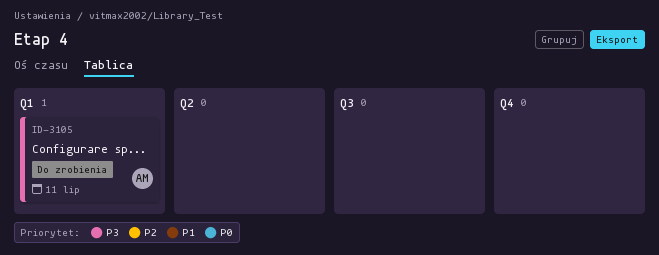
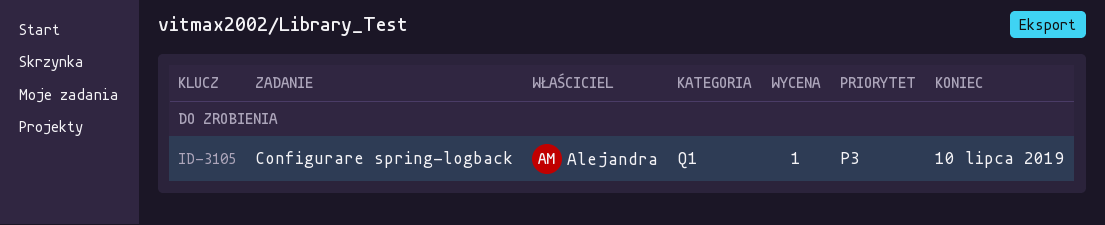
ID-3105, due: Jul 11 -> Jul 10

